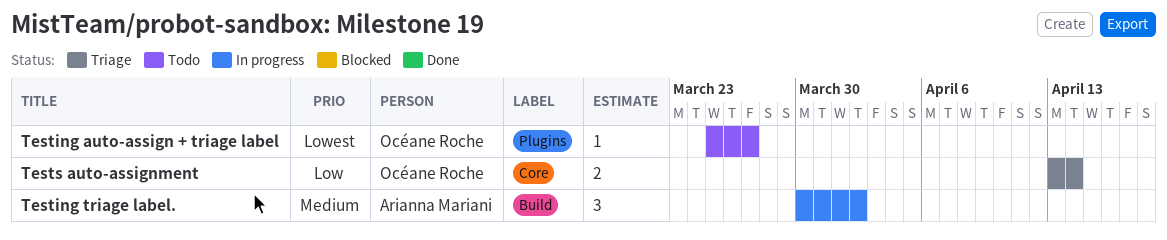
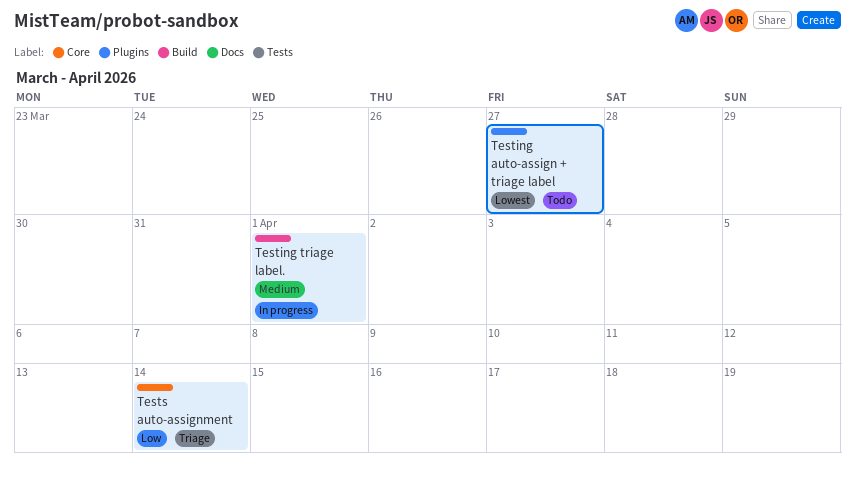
Testing triage label., due: Apr 2 -> Apr 1

